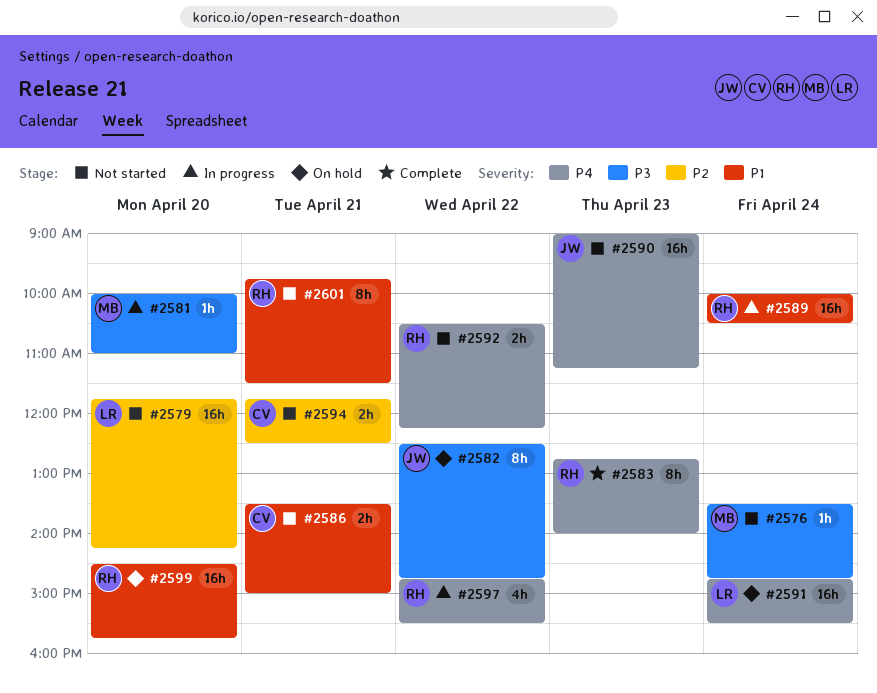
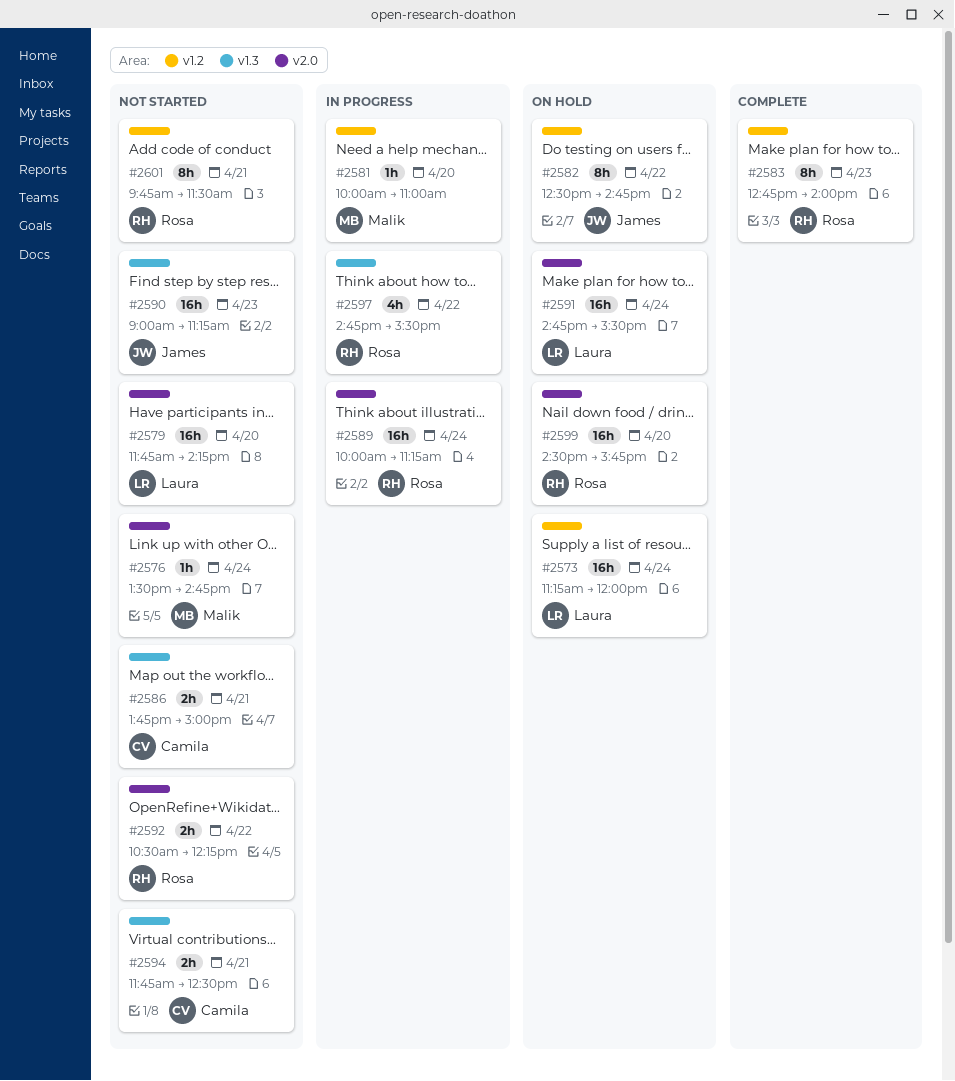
#2573: none -> present
#2586, begins: 13:30 -> 13:45
#2589, ends: 10:30 -> 11:15

